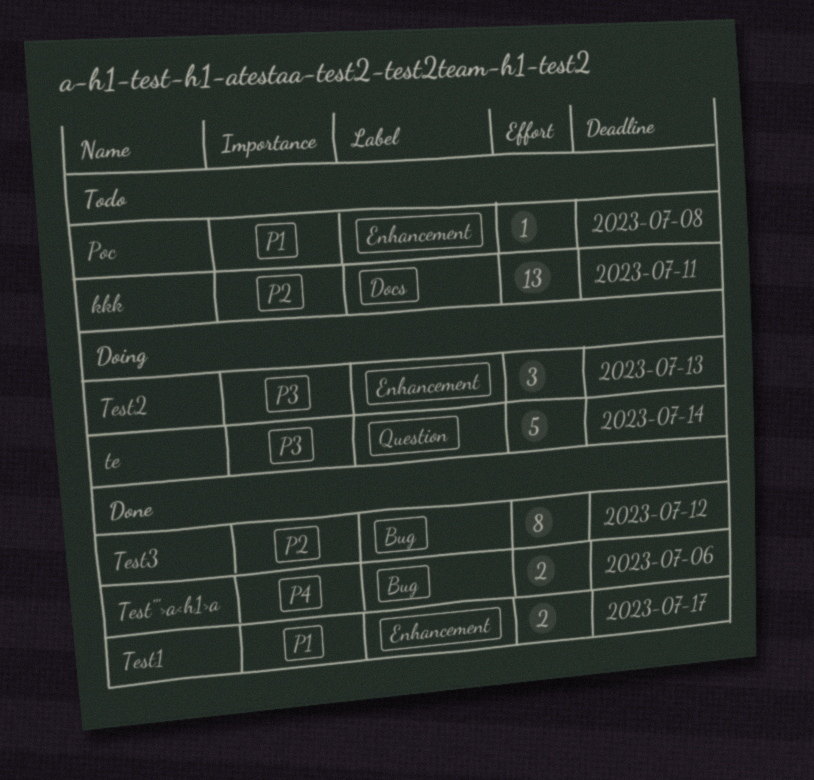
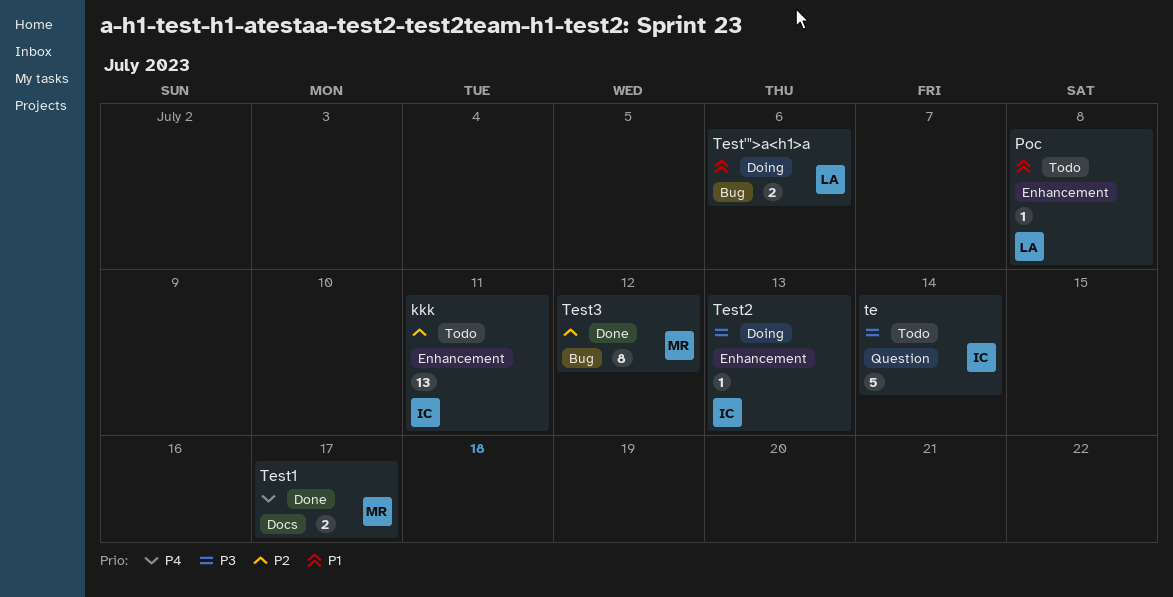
kkk, label: Docs -> Enhancement
te, status: Doing -> Todo
Test'">a<h1>a, status: Done -> Doing
Test'">a<h1>a, priority: P4 -> P1
Test1, priority: P1 -> P4
Test1, label: Enhancement -> Docs
Test2, estimate: 3 -> 1

